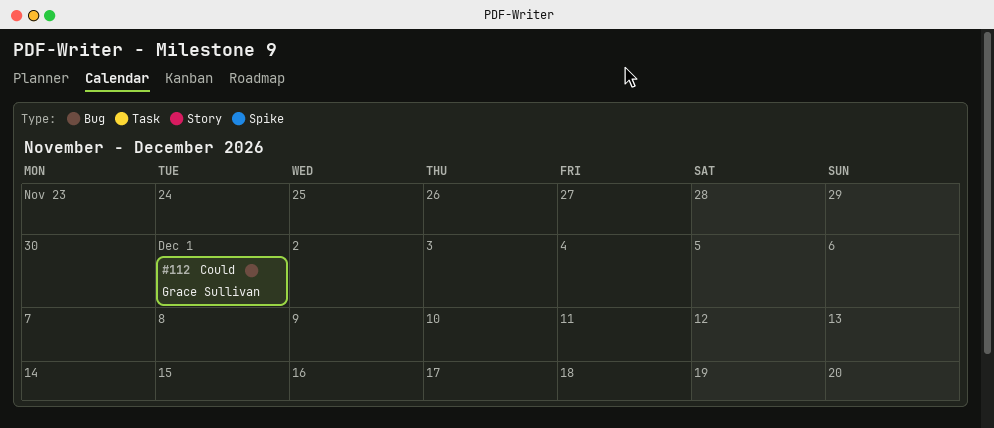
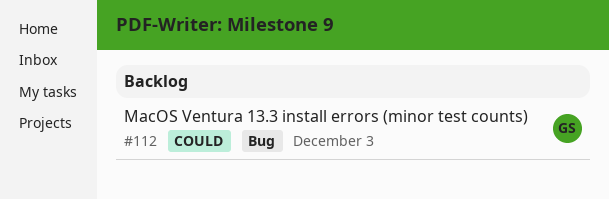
#112, due: Dec 1 -> Dec 3

